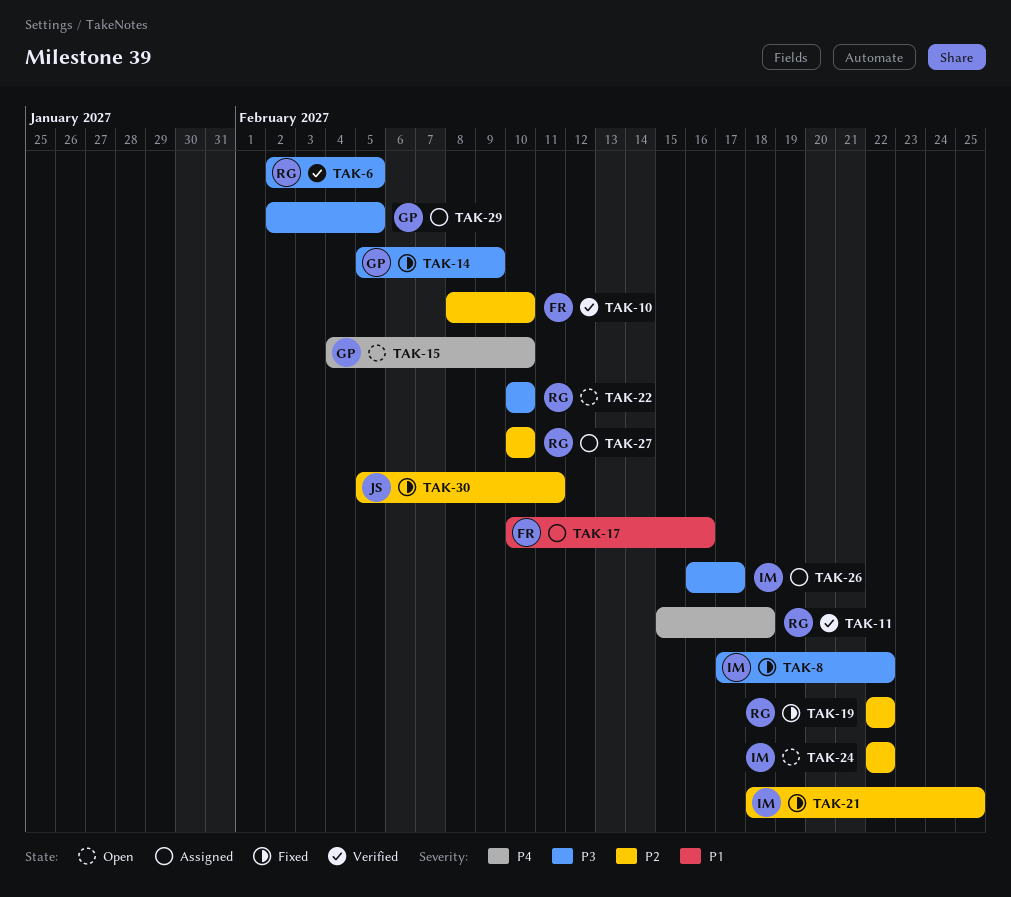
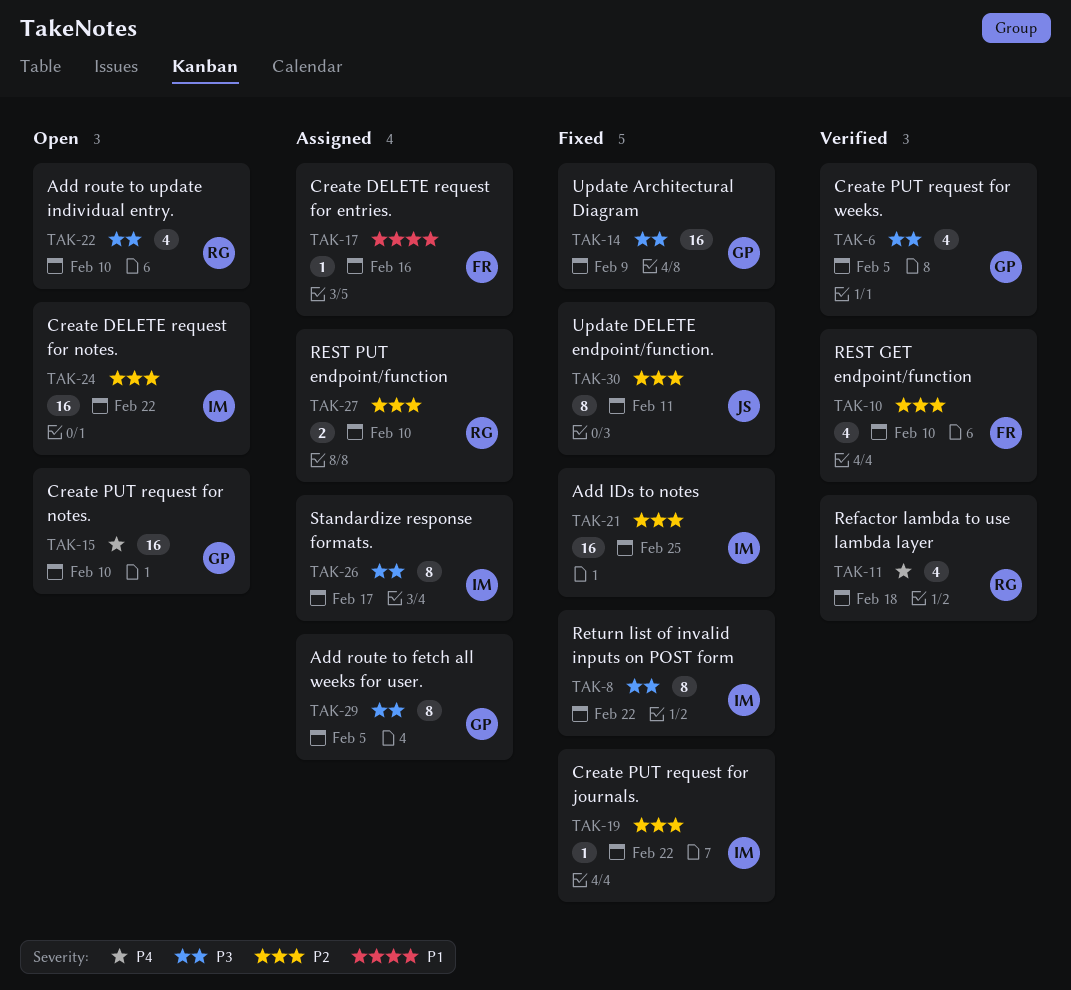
TAK-6, owner: RG -> GP
TAK-19, owner: RG -> IM

